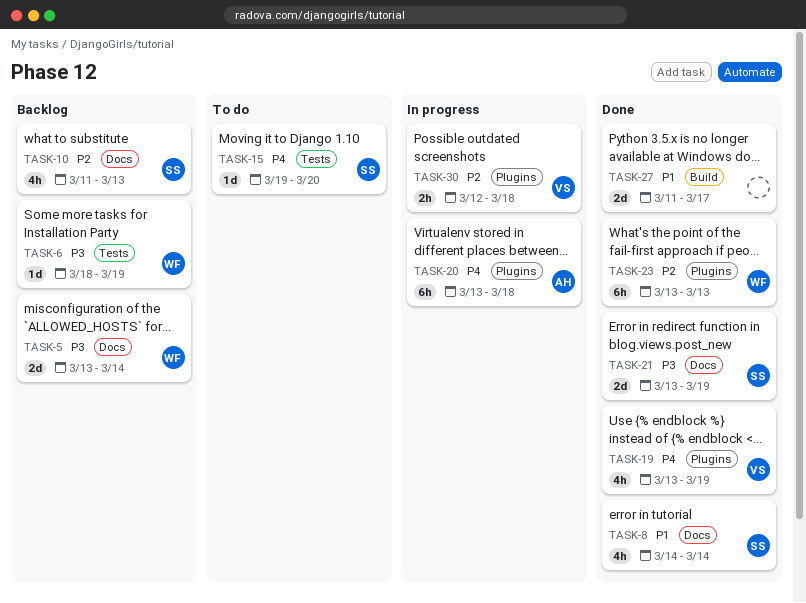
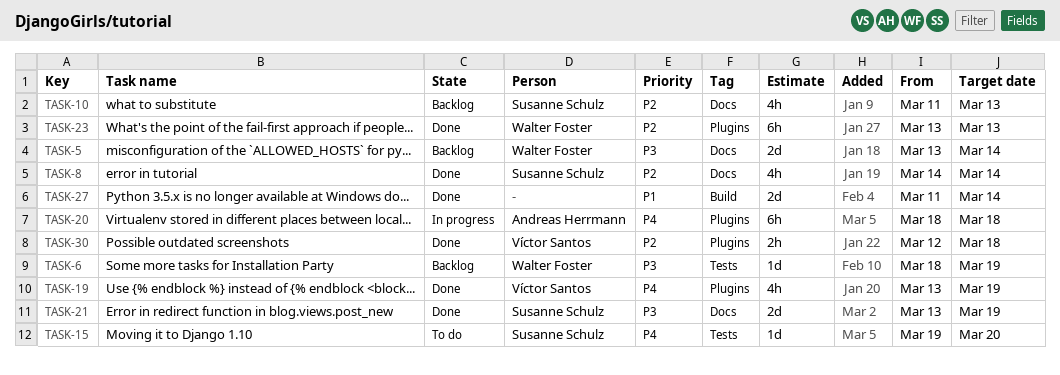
TASK-8, priority: P1 -> P2
TASK-20, start: Mar 13 -> Mar 18
TASK-27, due: Mar 17 -> Mar 14
TASK-30, status: In progress -> Done

